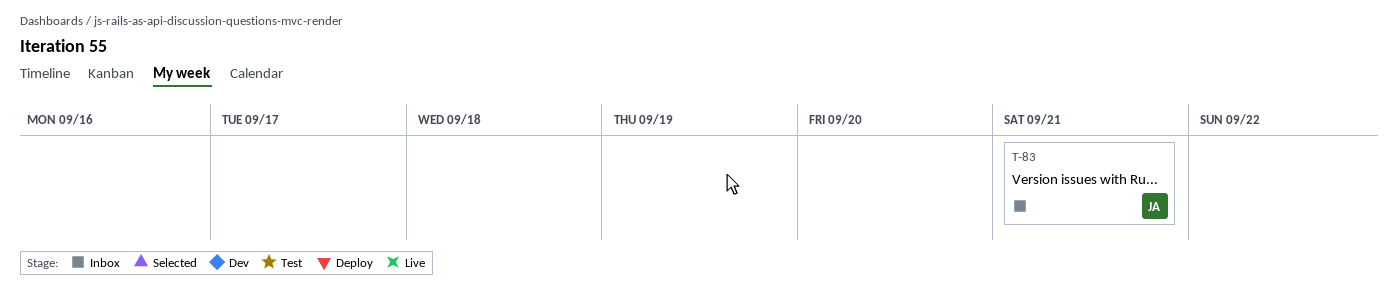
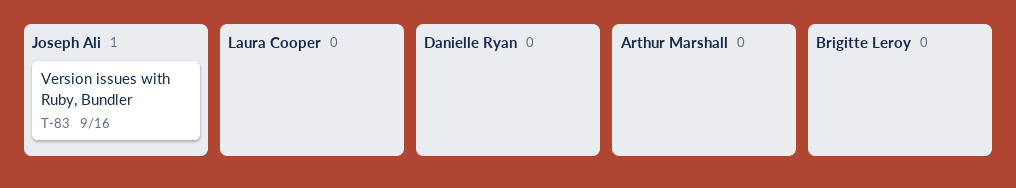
T-83, due: Sep 21 -> Sep 16

